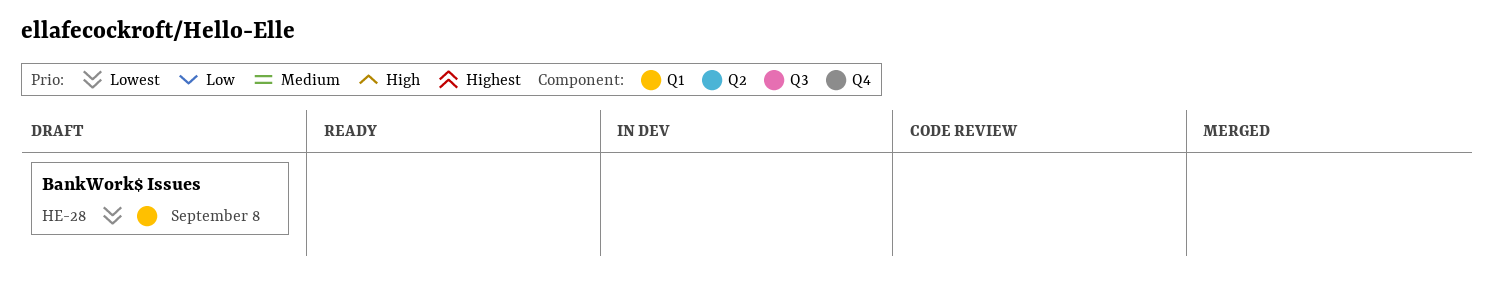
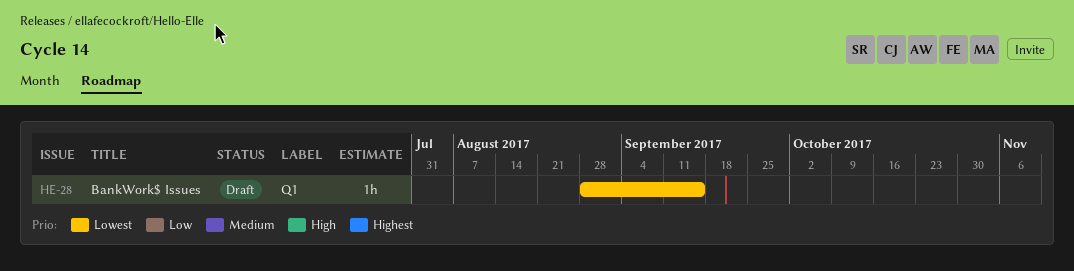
HE-28, due: Sep 8 -> Sep 15

